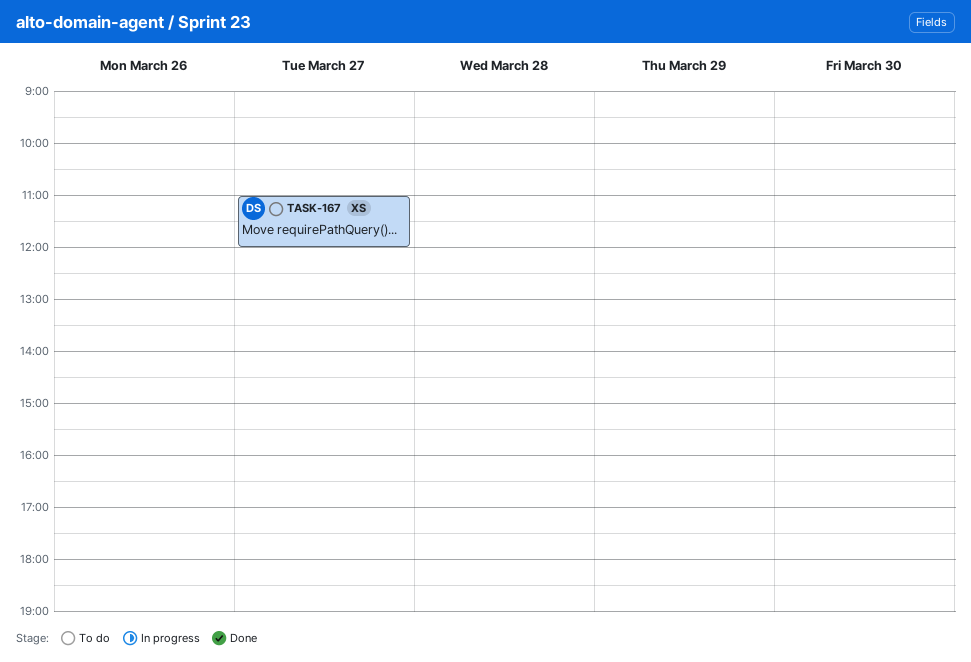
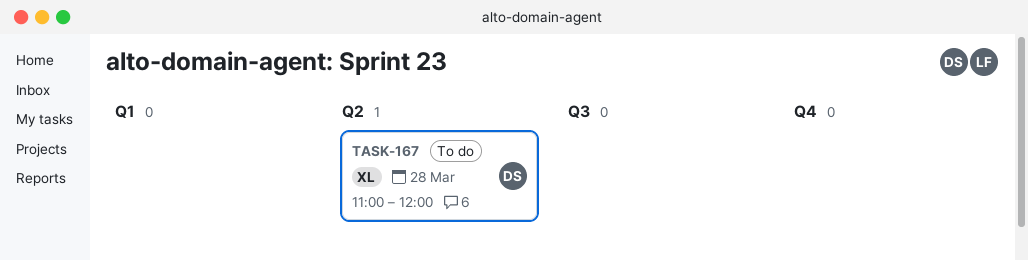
TASK-167, estimate: XS -> XL
TASK-167, day: Mar 27 -> Mar 28

